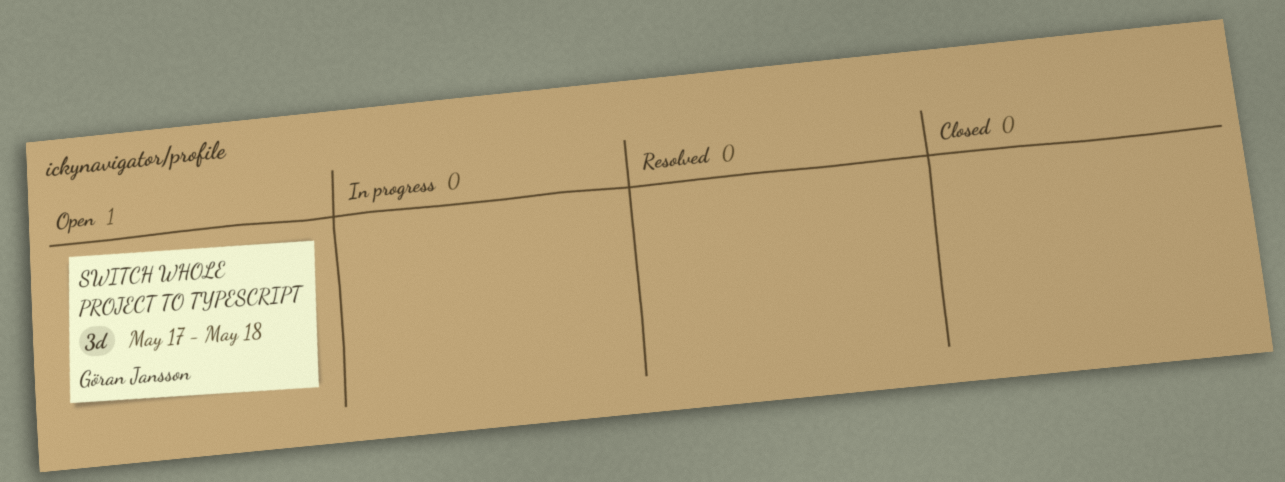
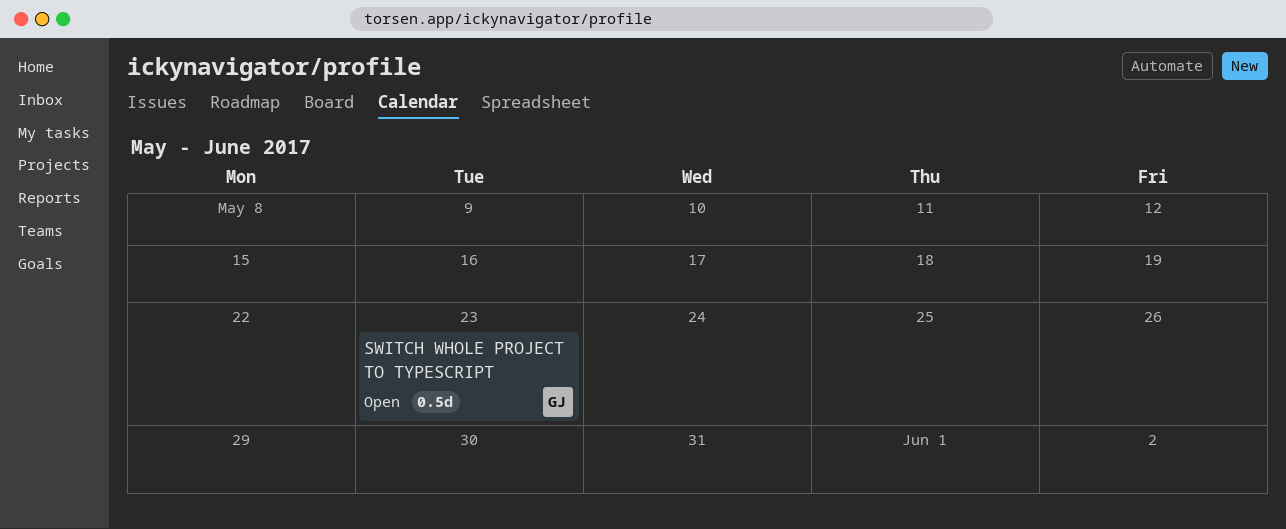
SWITCH WHOLE PROJECT TO TYPESCRIPT, estimate: 3d -> 0.5d
SWITCH WHOLE PROJECT TO TYPESCRIPT, due: May 18 -> May 23

